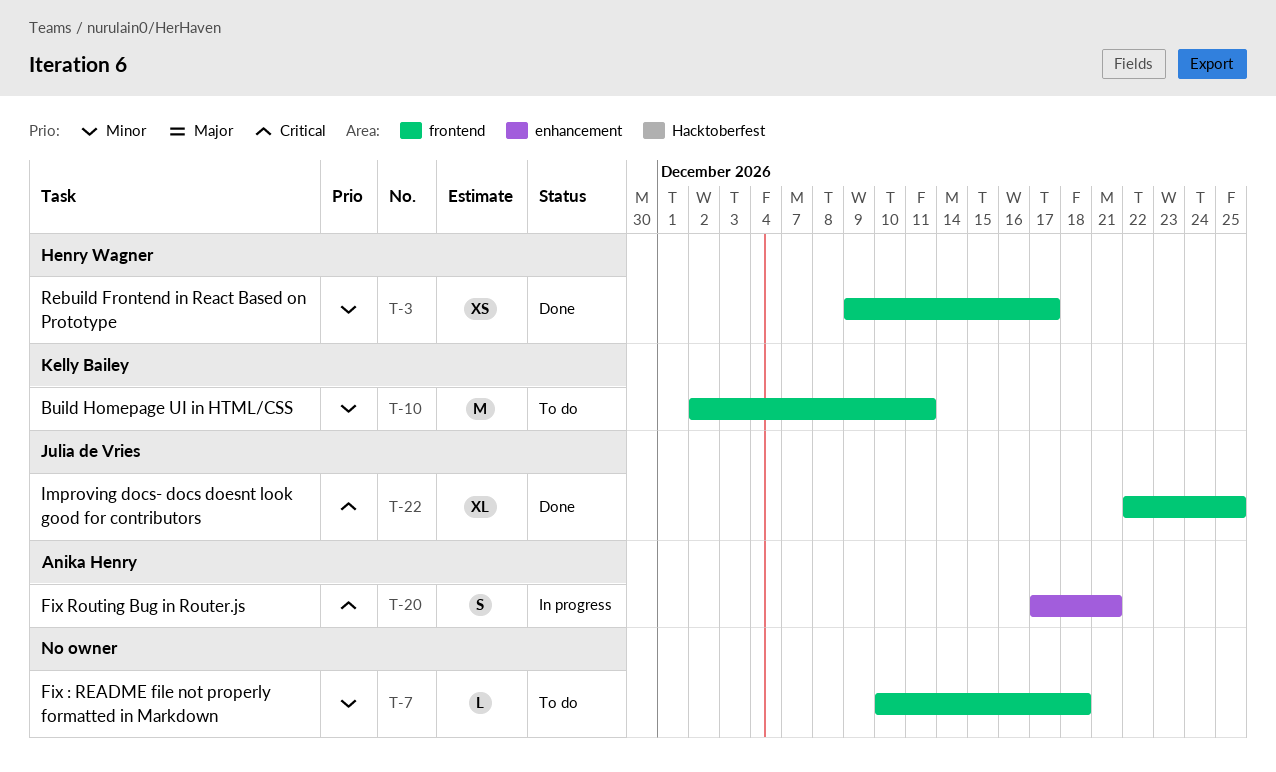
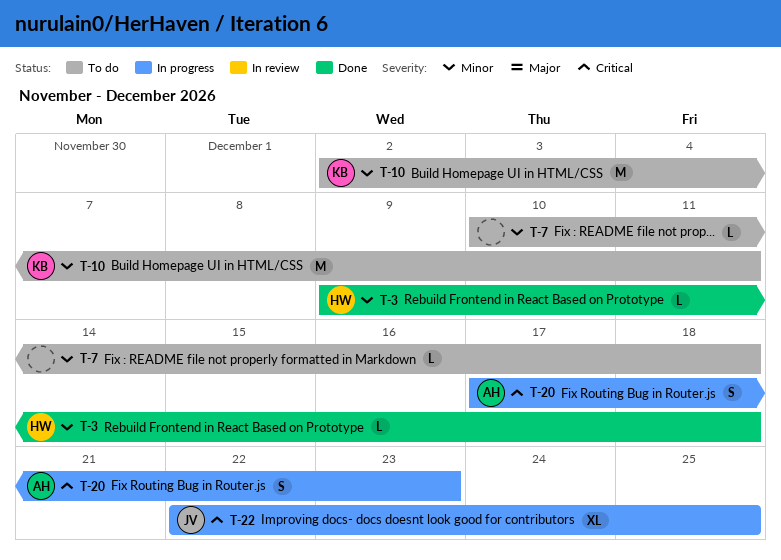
T-3, estimate: XS -> L
T-3, due: Dec 17 -> Dec 18
T-20, due: Dec 21 -> Dec 23
T-22, status: Done -> In progress

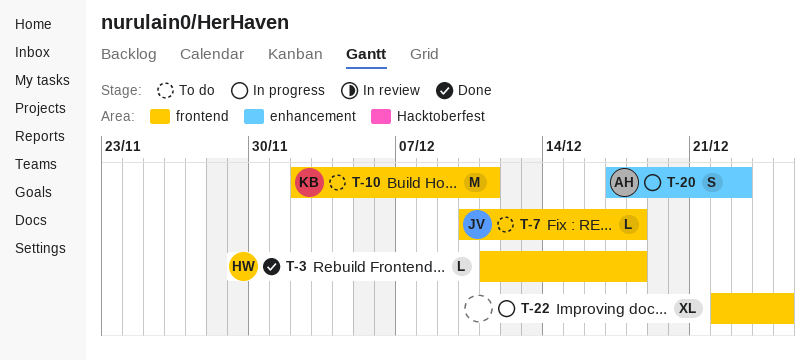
T-3, start: Dec 9 -> Dec 11
T-7, owner: none -> JV
T-22, owner: JV -> none

